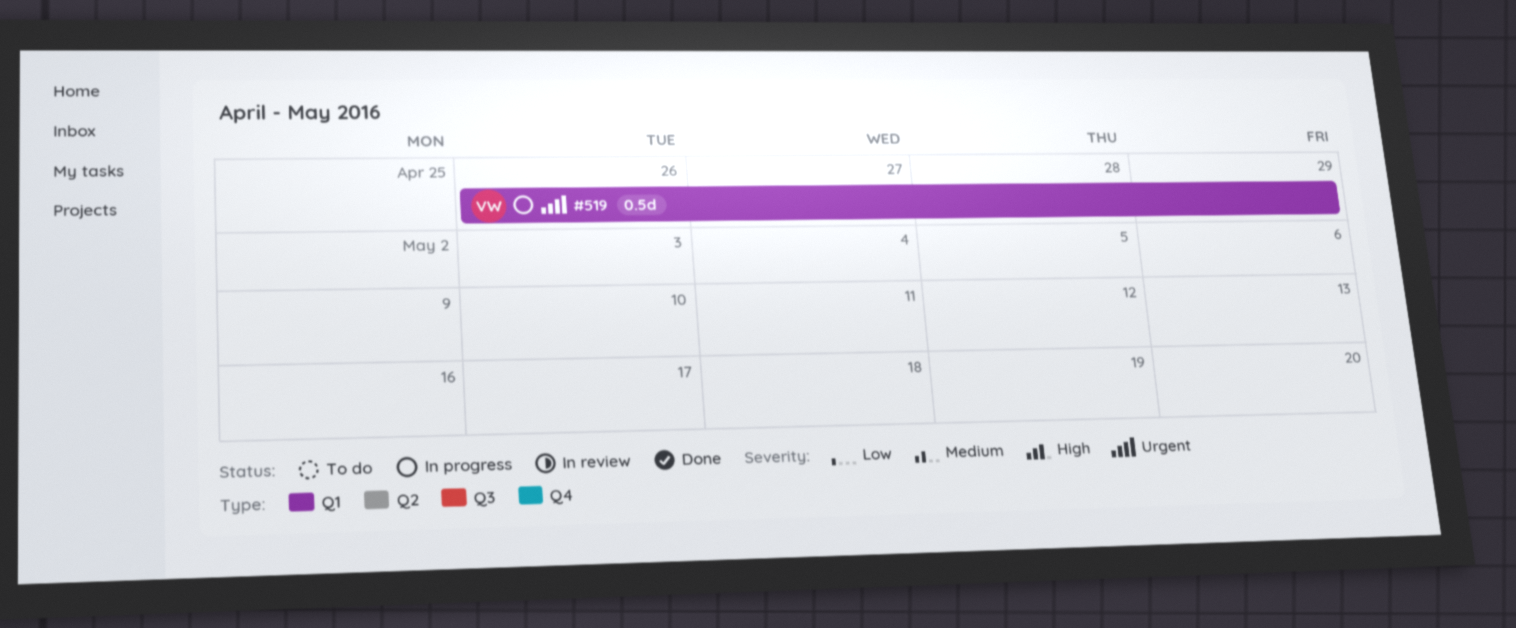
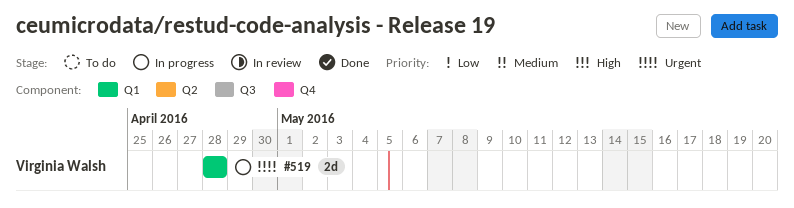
#519, estimate: 0.5d -> 2d
#519, start: Apr 26 -> Apr 28
#519, due: Apr 29 -> Apr 28

